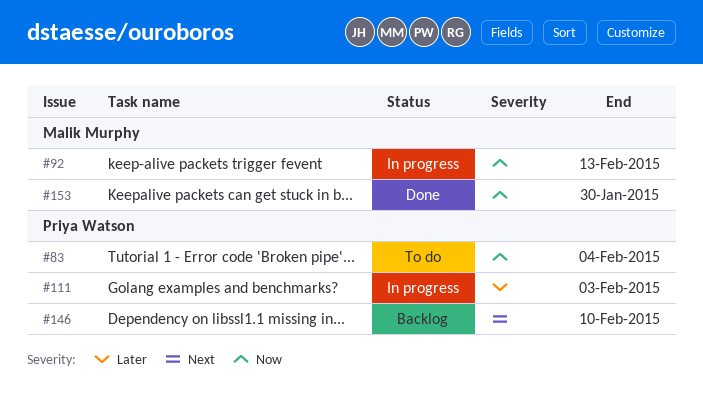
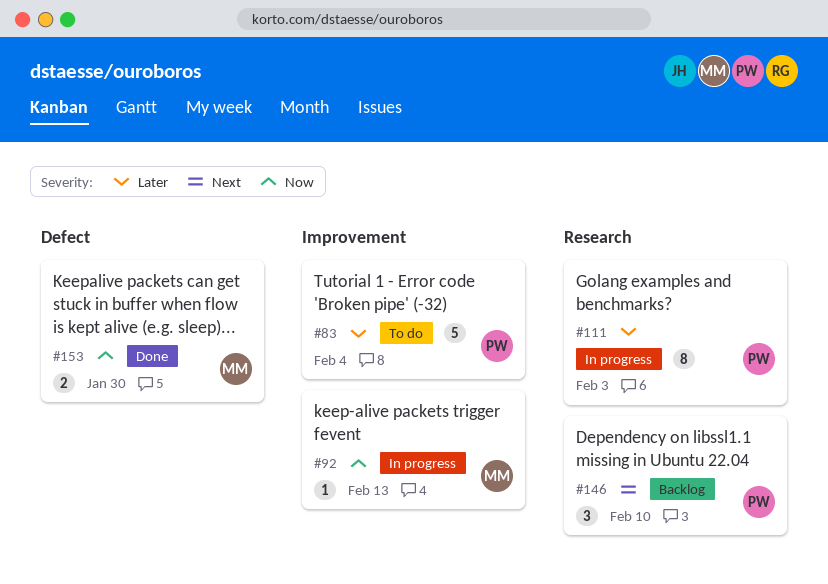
#83, priority: Now -> Later

